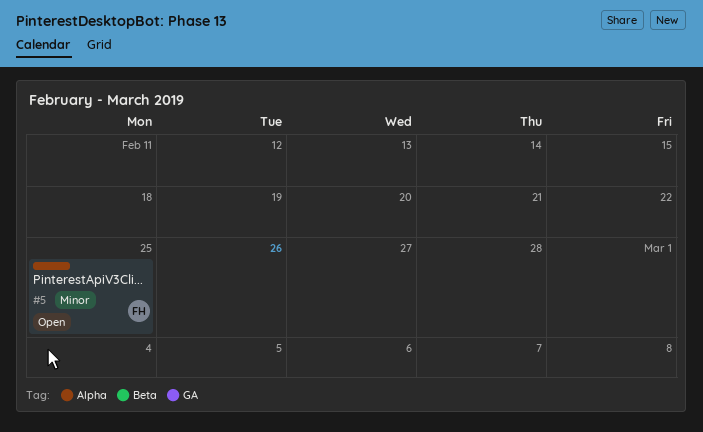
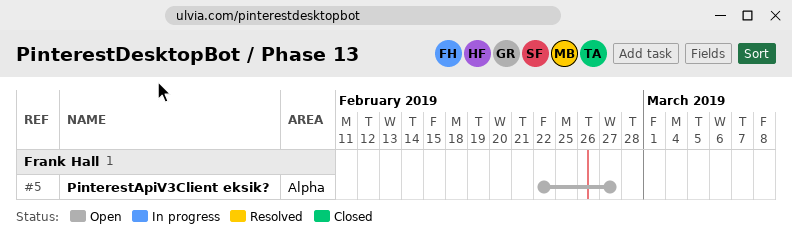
#5, due: Feb 25 -> Feb 27

